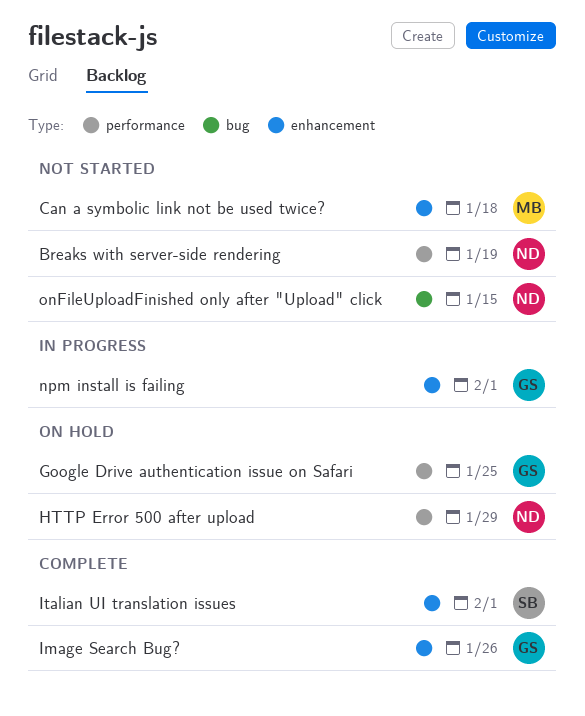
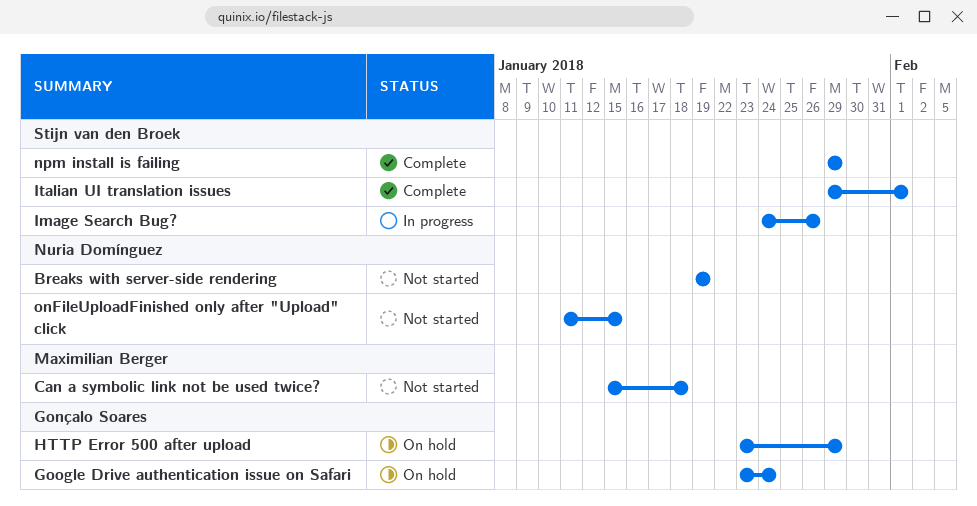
Google Drive authentication issue on Safari, due: Jan 25 -> Jan 24
HTTP Error 500 after upload, owner: Nuria Domínguez -> Gonçalo Soares
Image Search Bug?, status: Complete -> In progress
Image Search Bug?, owner: Gonçalo Soares -> Stijn van den Broek
npm install is failing, status: In progress -> Complete
npm install is failing, owner: Gonçalo Soares -> Stijn van den Broek
npm install is failing, due: Feb 1 -> Jan 29

